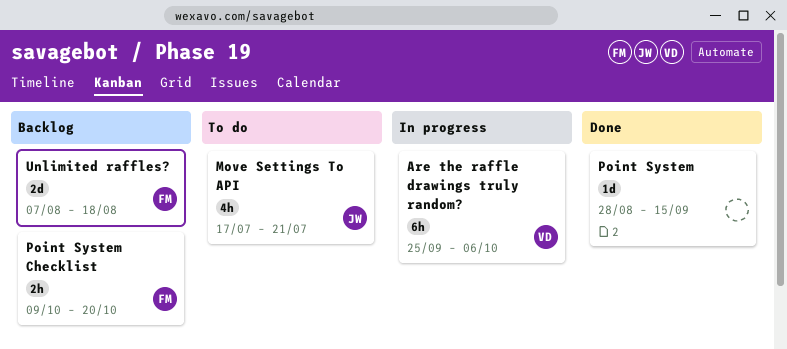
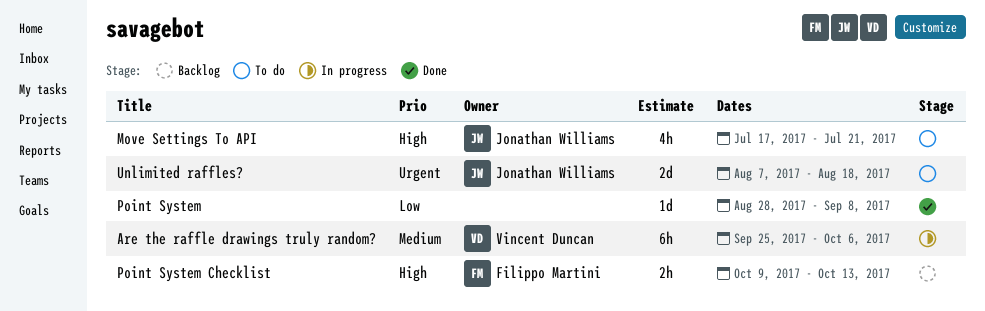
Point System, due: Sep 15 -> Sep 8
Point System Checklist, due: Oct 20 -> Oct 13
Unlimited raffles?, status: Backlog -> To do
Unlimited raffles?, owner: Filippo Martini -> Jonathan Williams

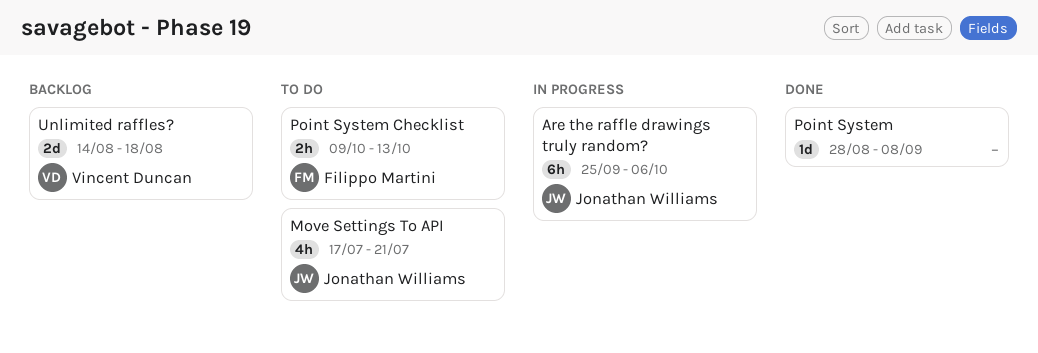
Are the raffle drawings truly random?, owner: Vincent Duncan -> Jonathan Williams
Point System Checklist, status: Backlog -> To do
Unlimited raffles?, status: To do -> Backlog
Unlimited raffles?, owner: Jonathan Williams -> Vincent Duncan
Unlimited raffles?, start: Aug 7 -> Aug 14

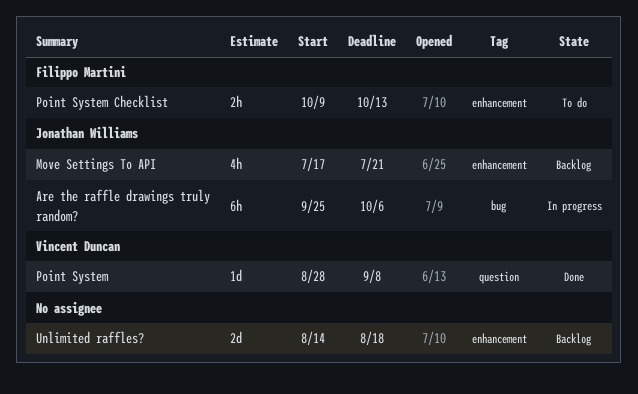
Move Settings To API, status: To do -> Backlog
Point System, owner: none -> Vincent Duncan
Unlimited raffles?, owner: Vincent Duncan -> none

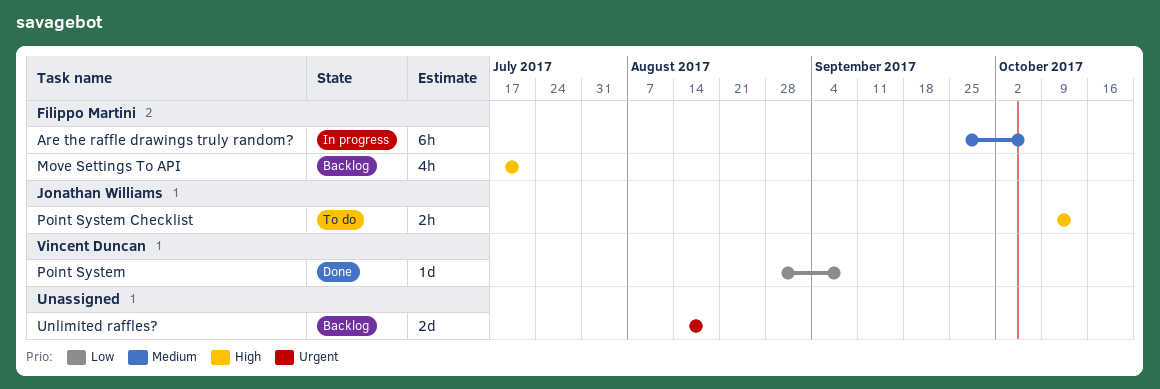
Are the raffle drawings truly random?, owner: Jonathan Williams -> Filippo Martini
Move Settings To API, owner: Jonathan Williams -> Filippo Martini
Point System Checklist, owner: Filippo Martini -> Jonathan Williams

